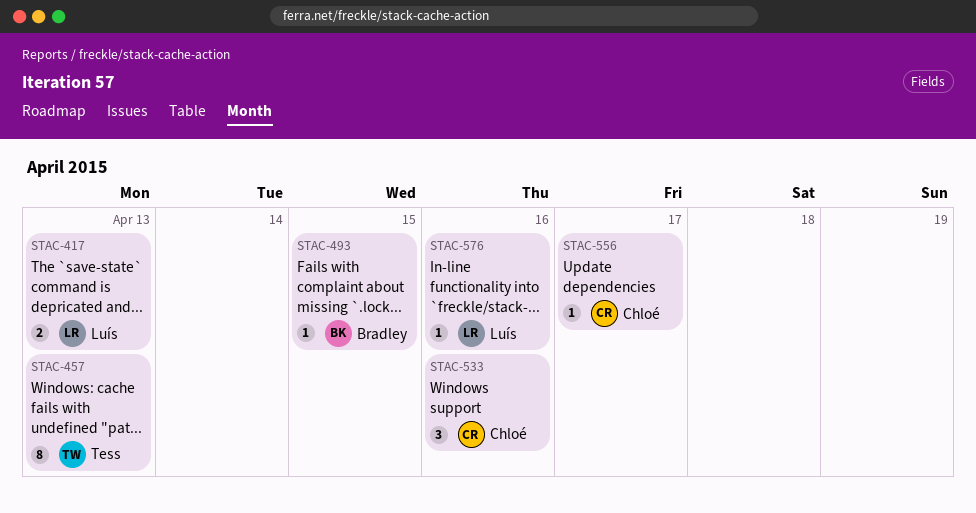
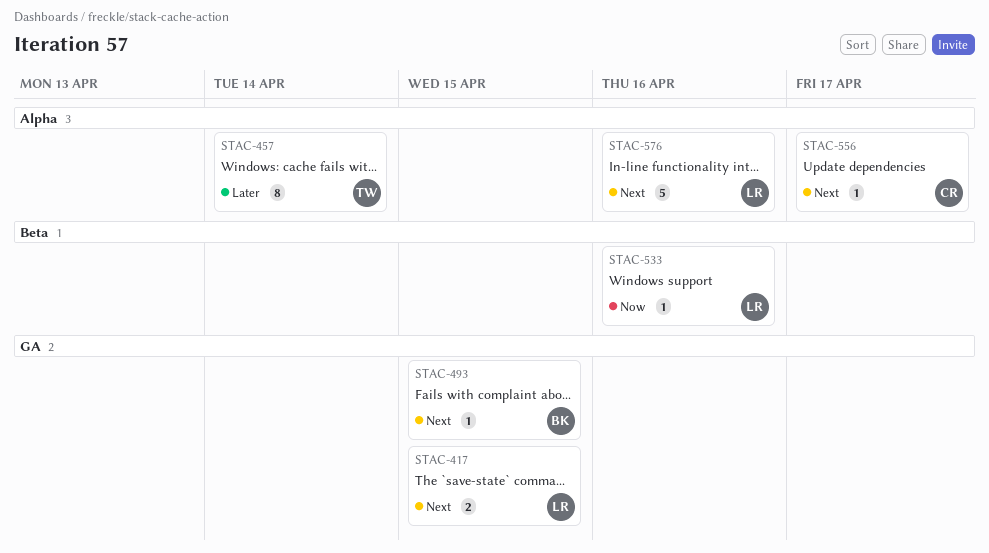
STAC-417, due: Apr 13 -> Apr 15
STAC-457, due: Apr 13 -> Apr 14
STAC-533, owner: Chloé -> Luís
STAC-533, estimate: 3 -> 1
STAC-576, estimate: 1 -> 5

